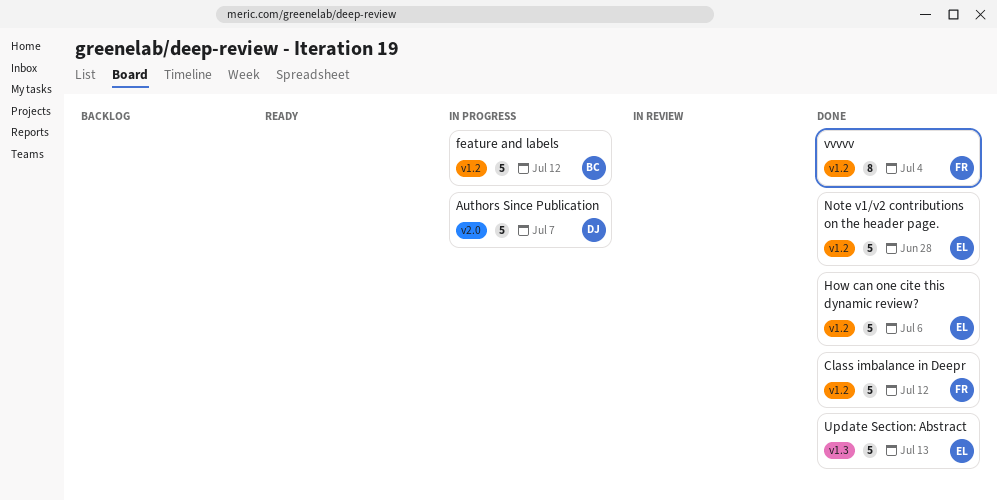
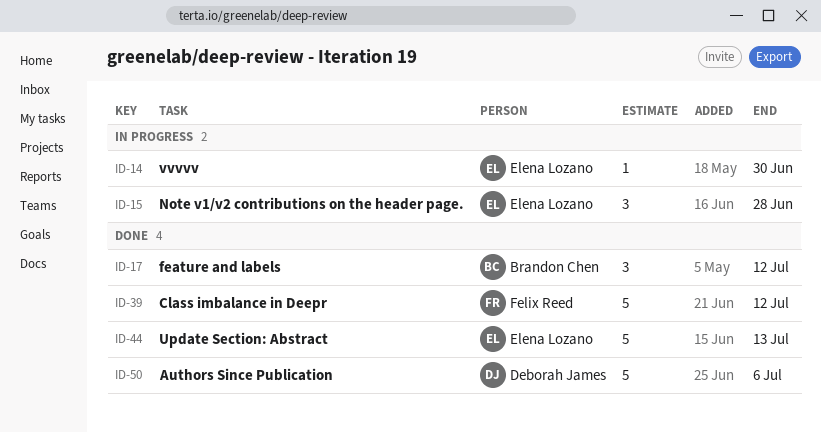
Authors Since Publication, status: In progress -> Done
Authors Since Publication, due: Jul 7 -> Jul 6
feature and labels, status: In progress -> Done
feature and labels, estimate: 5 -> 3
How can one cite this dynamic review?: present -> none
Note v1/v2 contributions on the header page., status: Done -> In progress
Note v1/v2 contributions on the header page., estimate: 5 -> 3
vvvvv, status: Done -> In progress
vvvvv, owner: Felix Reed -> Elena Lozano
vvvvv, estimate: 8 -> 1
vvvvv, due: Jul 4 -> Jun 30

